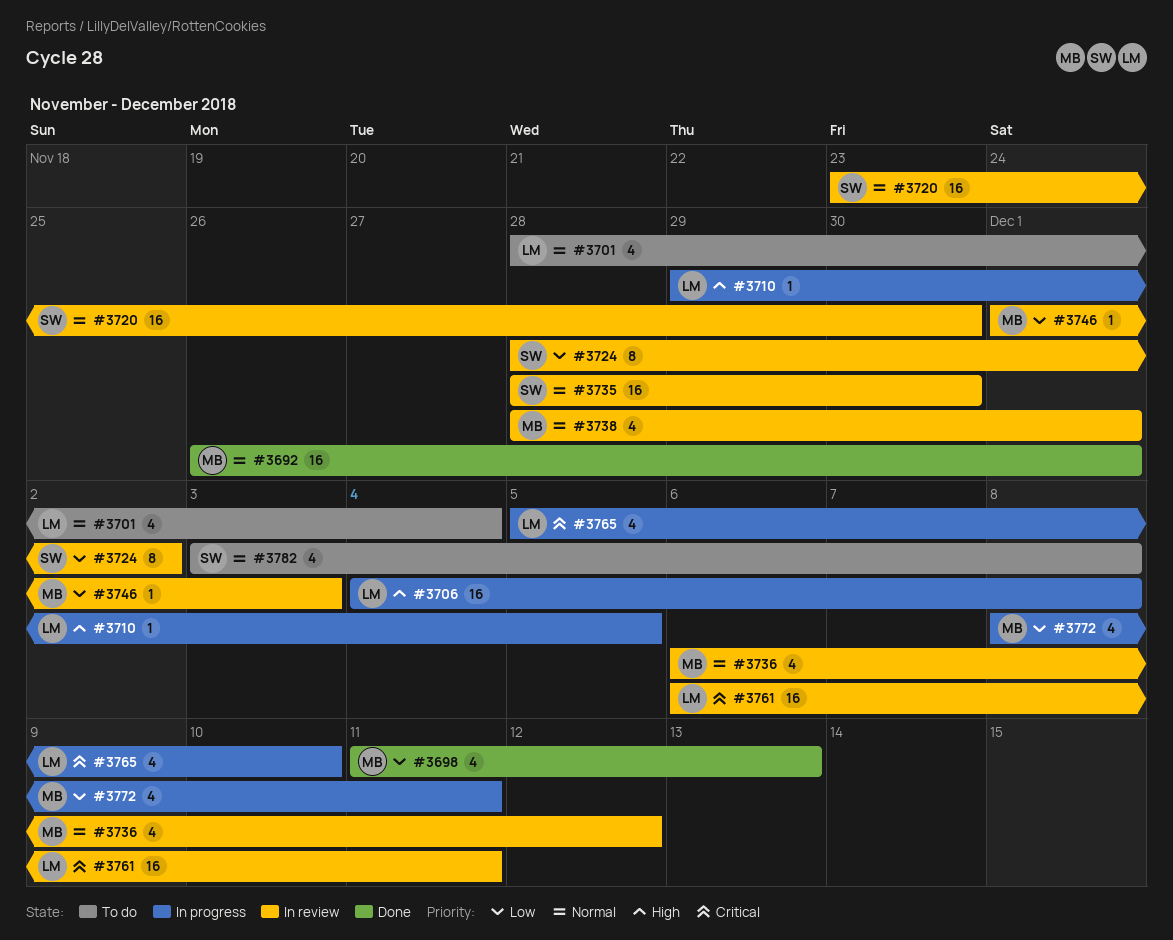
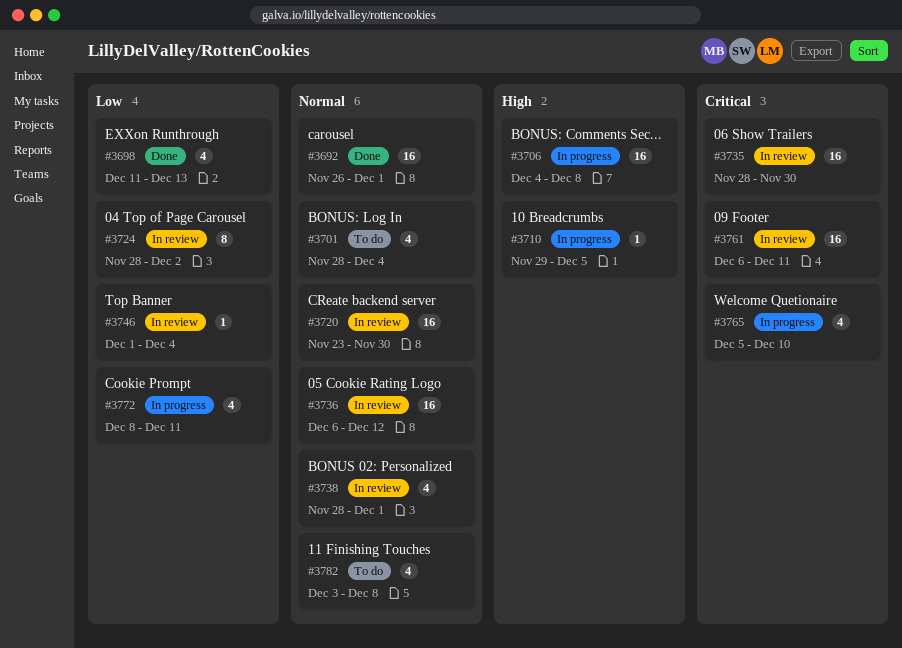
#3735, priority: Normal -> Critical
#3736, estimate: 4 -> 16
#3746, due: Dec 3 -> Dec 4

